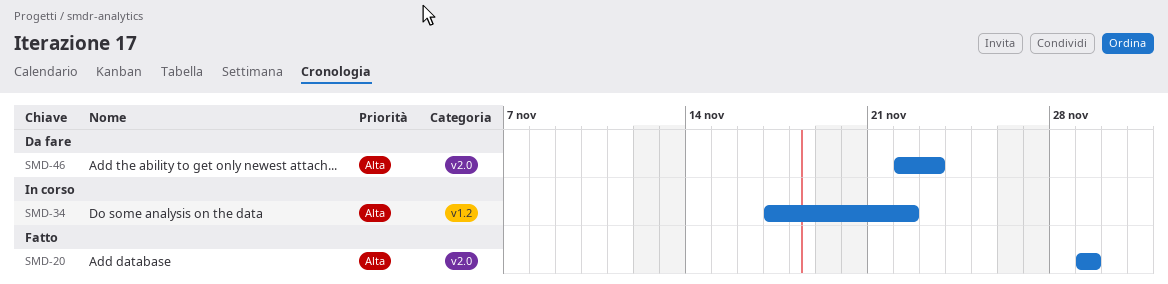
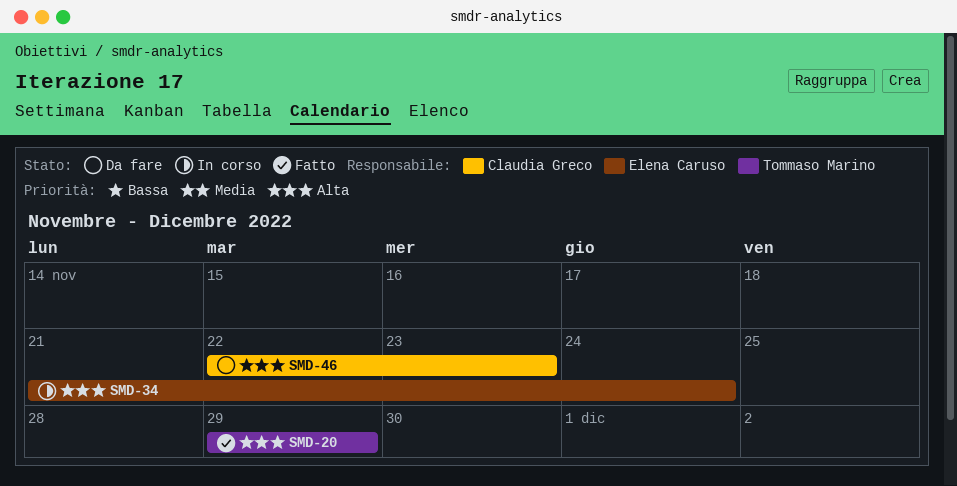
SMD-34, start: Nov 17 -> Nov 21
SMD-34, due: Nov 22 -> Nov 24

